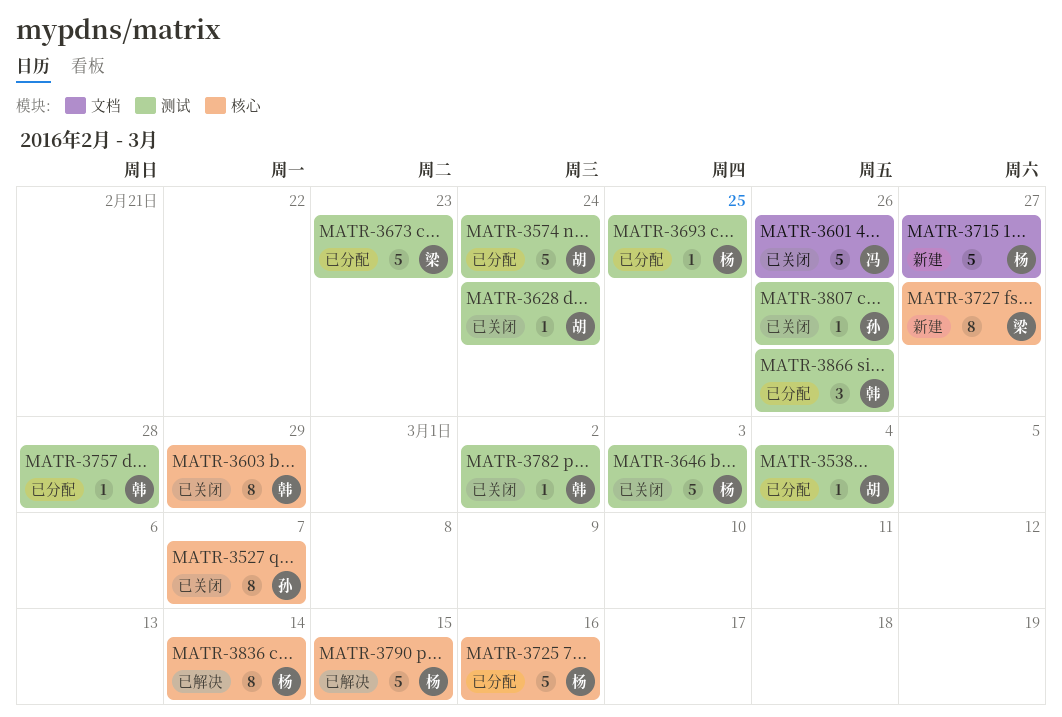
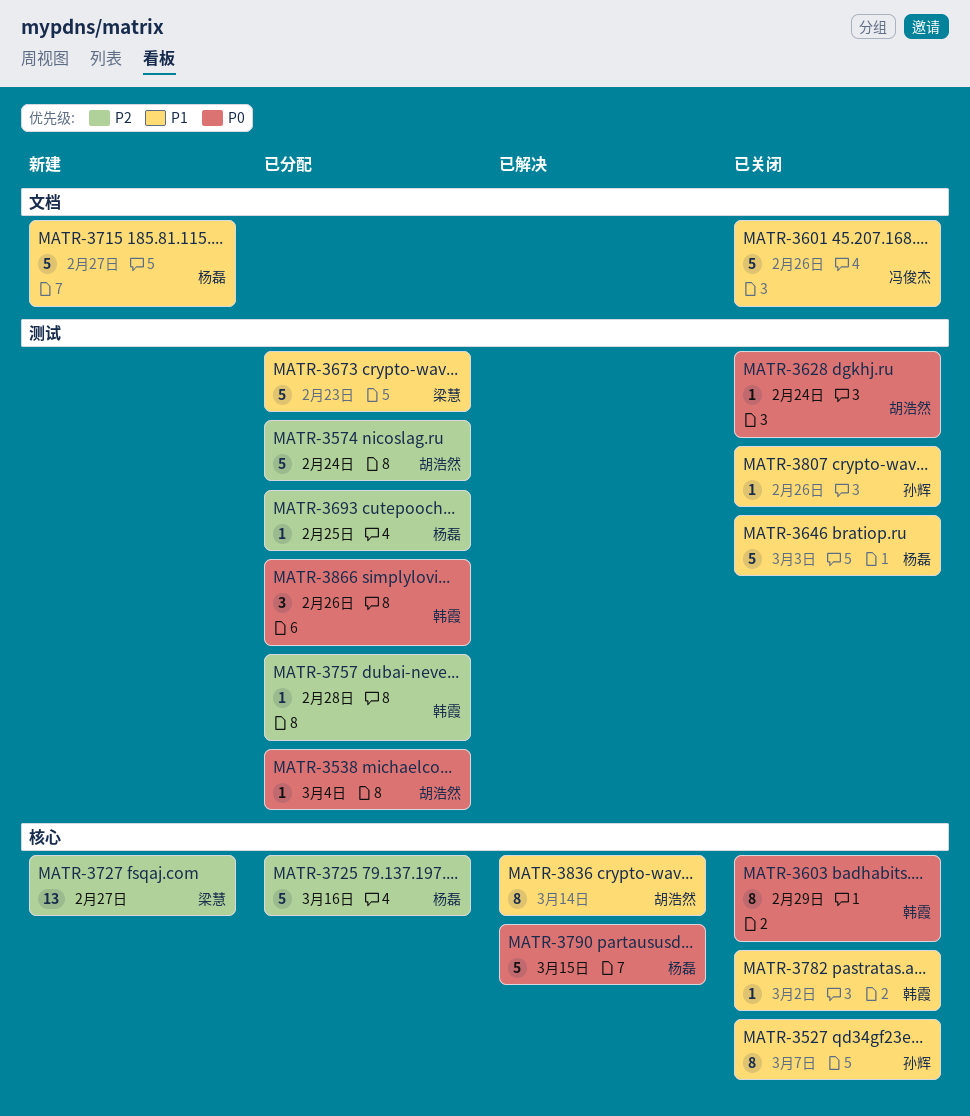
MATR-3727, estimate: 8 -> 13
MATR-3782, label: 测试 -> 核心
MATR-3836, owner: 杨磊 -> 胡浩然

